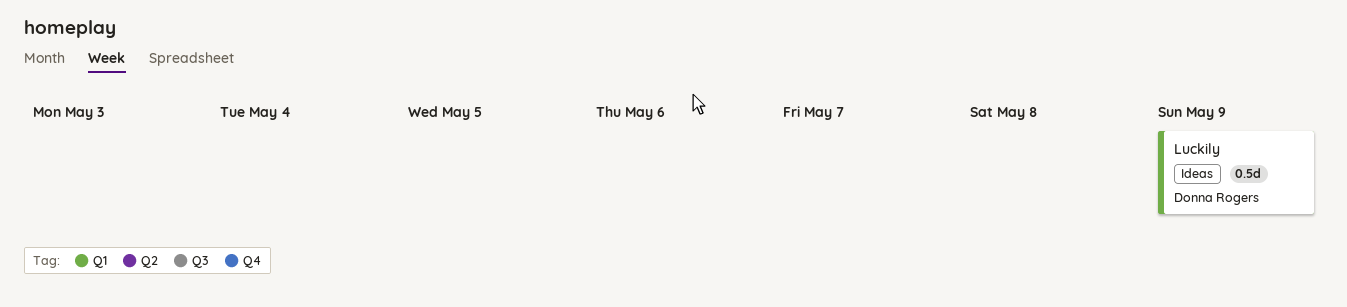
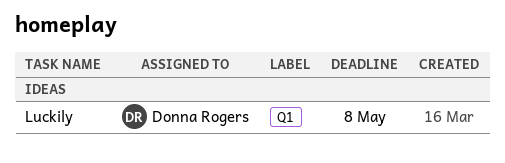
Luckily, due: May 9 -> May 8

